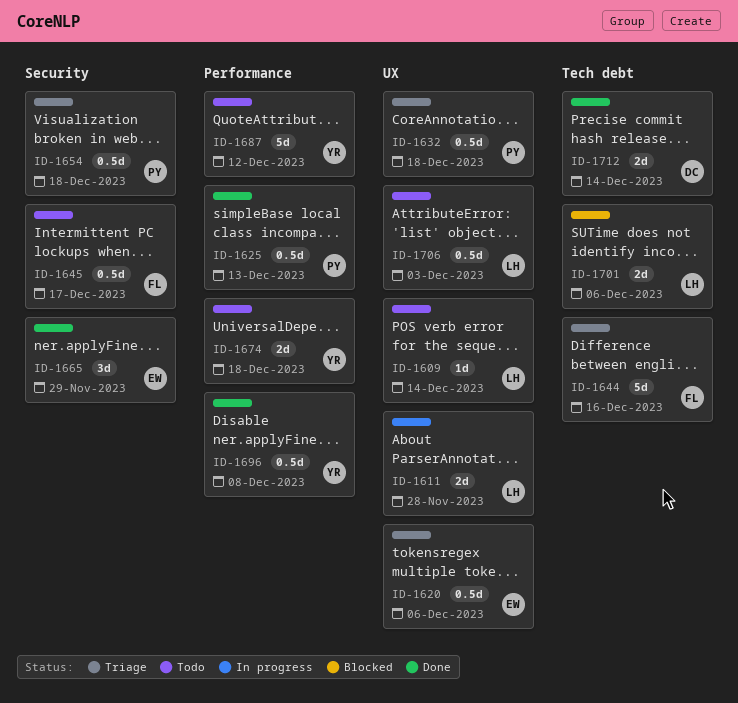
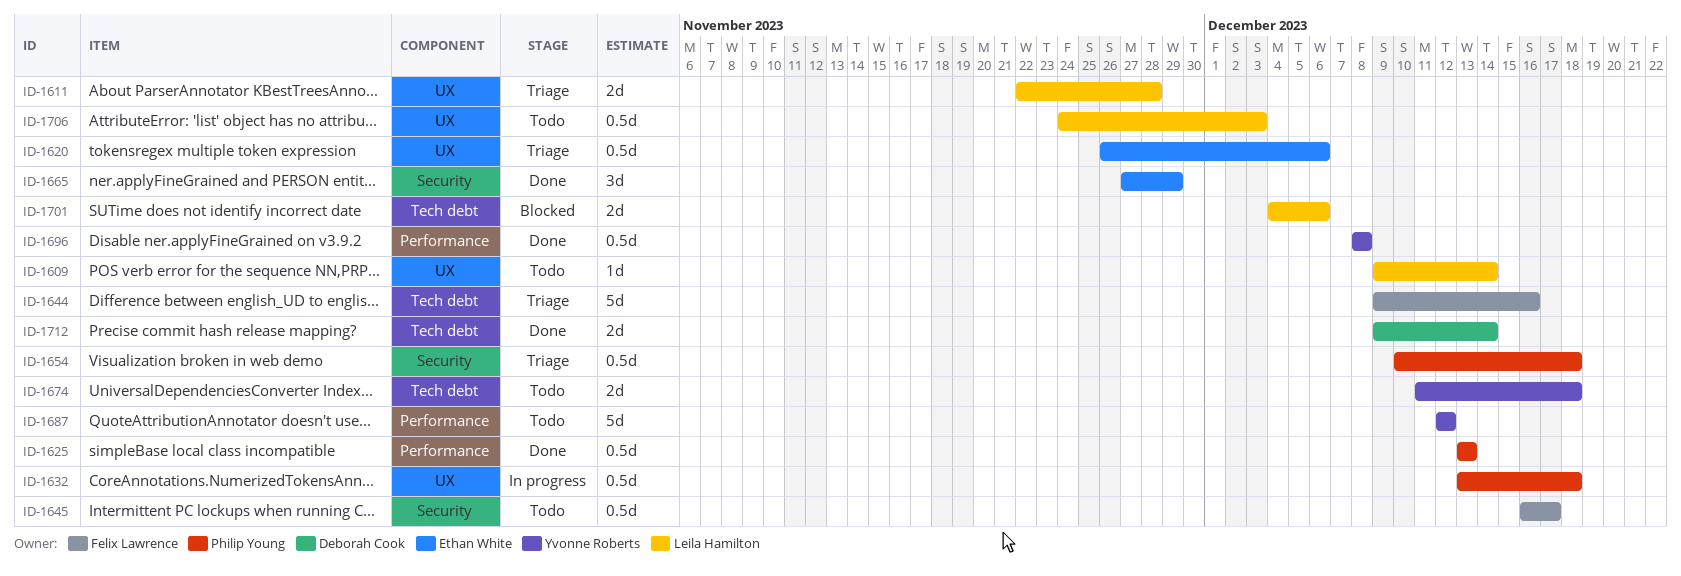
ID-1611, status: In progress -> Triage
ID-1632, status: Triage -> In progress
ID-1674, label: Performance -> Tech debt

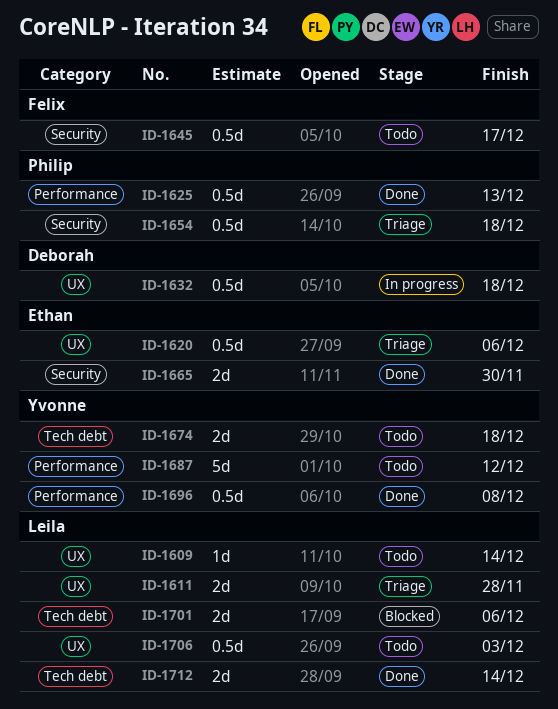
ID-1632, owner: Philip Young -> Deborah Cook
ID-1644: present -> none
ID-1665, estimate: 3d -> 2d
ID-1665, due: Nov 29 -> Nov 30
ID-1712, owner: Deborah Cook -> Leila Hamilton

